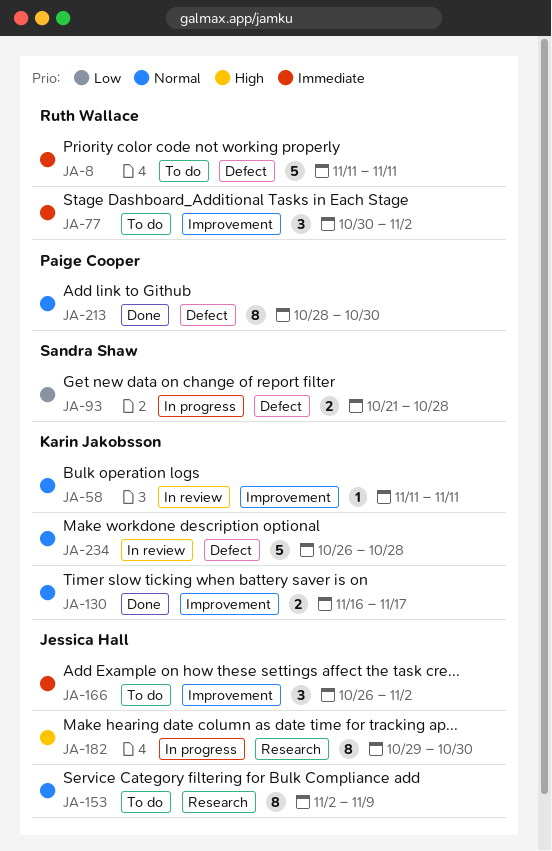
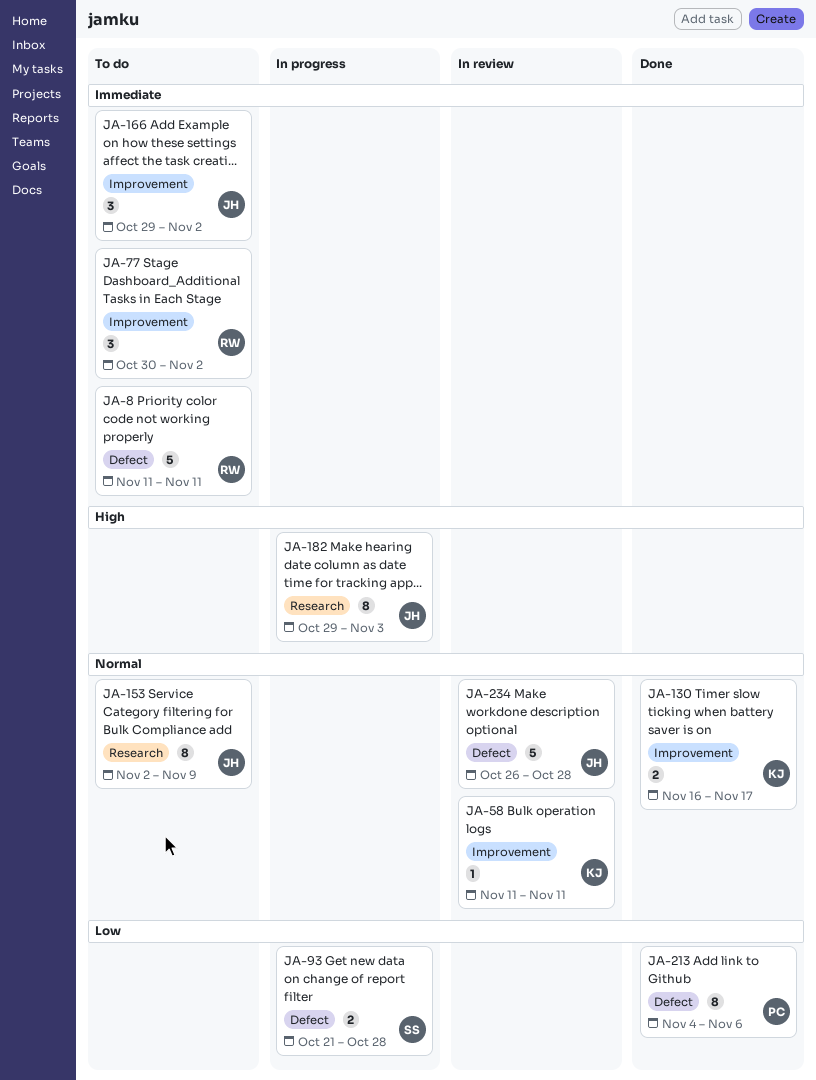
JA-166, start: Oct 26 -> Oct 29
JA-182, due: Oct 30 -> Nov 3
JA-213, priority: Normal -> Low
JA-213, start: Oct 28 -> Nov 4
JA-213, due: Oct 30 -> Nov 6
JA-234, owner: Karin Jakobsson -> Jessica Hall

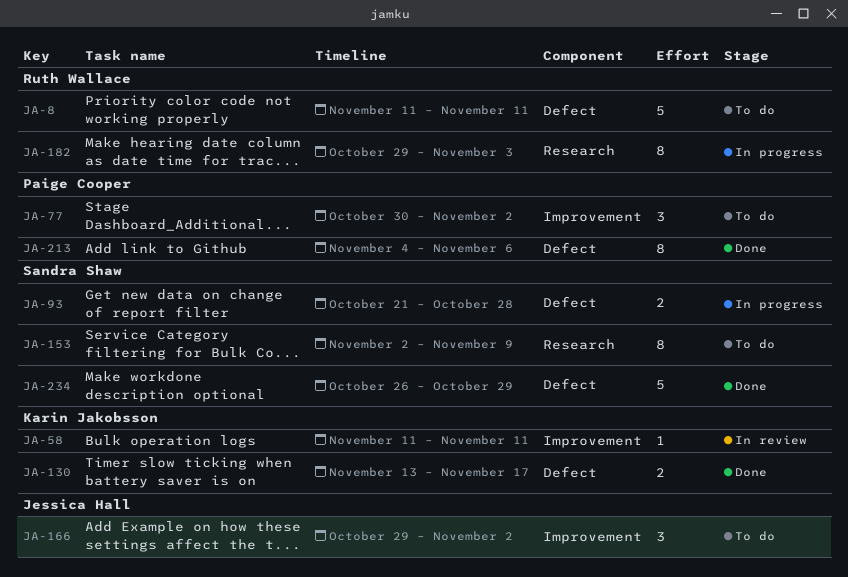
JA-77, owner: Ruth Wallace -> Paige Cooper
JA-130, label: Improvement -> Defect
JA-130, start: Nov 16 -> Nov 13
JA-153, owner: Jessica Hall -> Sandra Shaw
JA-182, owner: Jessica Hall -> Ruth Wallace
JA-234, status: In review -> Done
JA-234, owner: Jessica Hall -> Sandra Shaw
JA-234, due: Oct 28 -> Oct 29

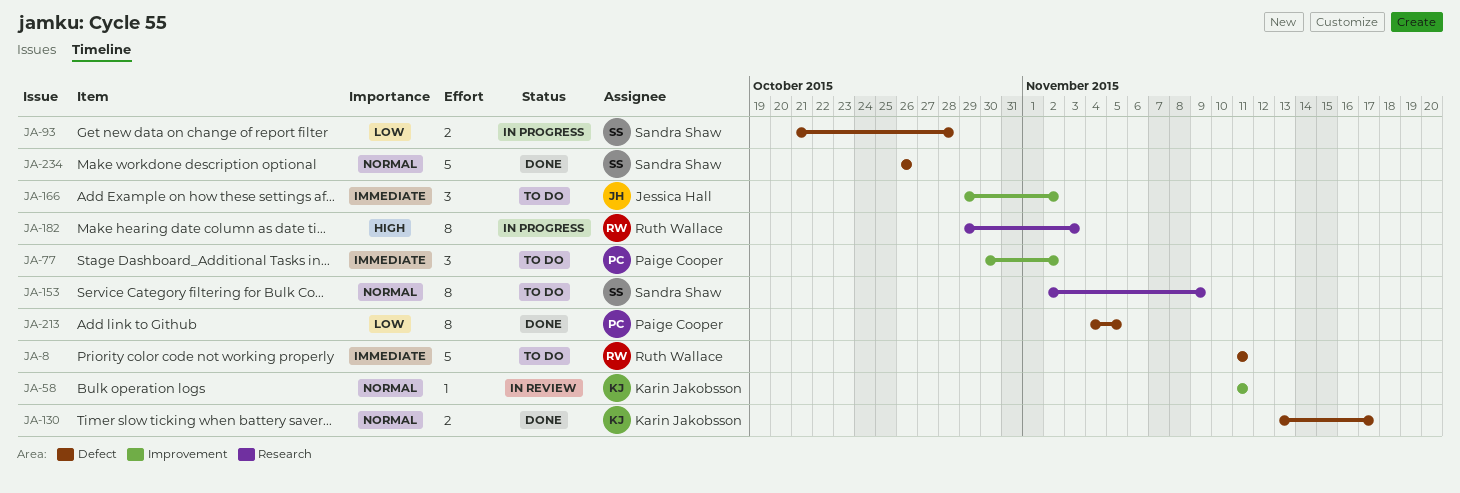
JA-213, due: Nov 6 -> Nov 5
JA-234, due: Oct 29 -> Oct 26

